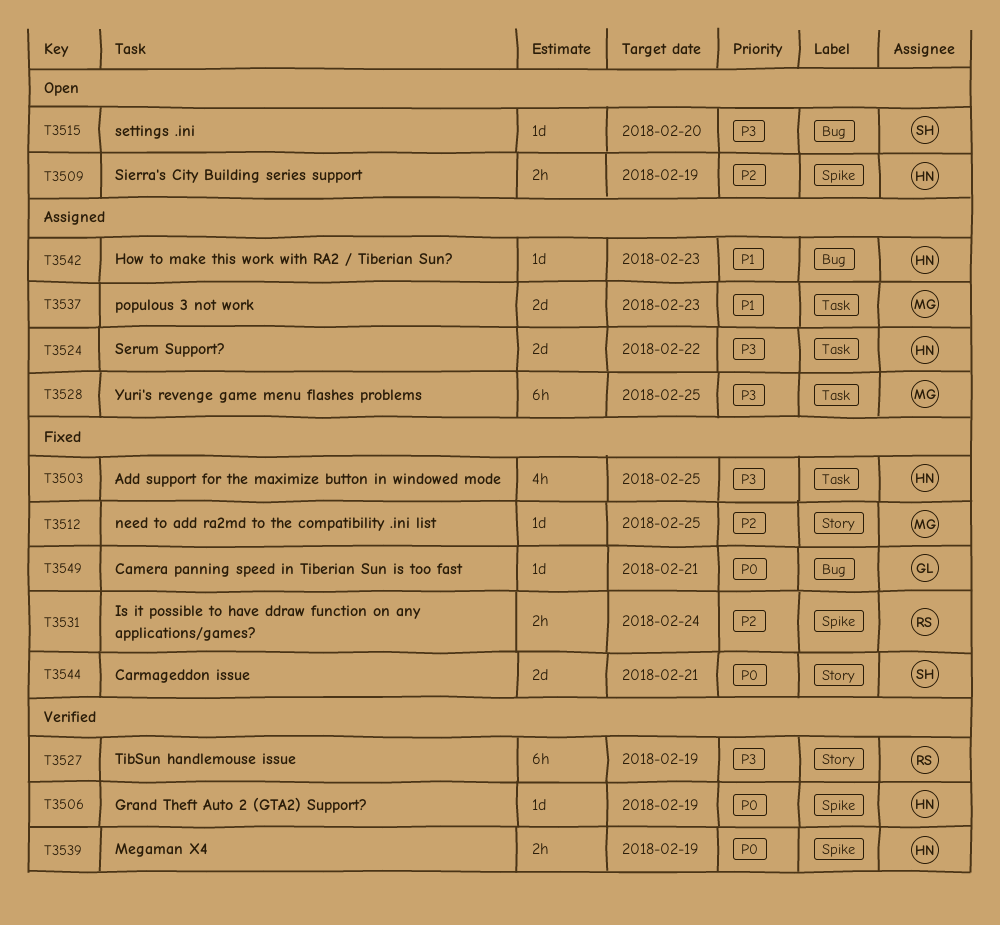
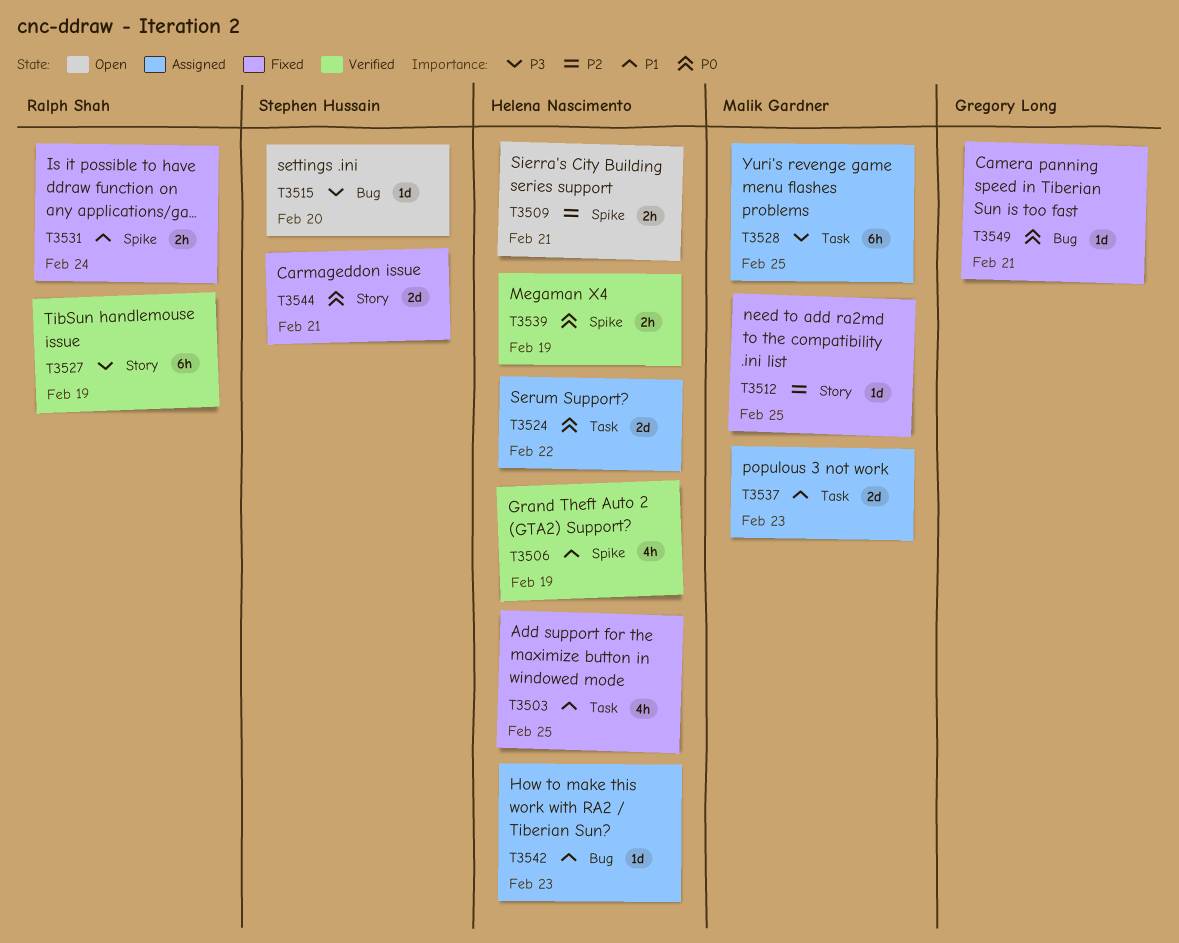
T3503, priority: P3 -> P1
T3506, priority: P0 -> P1
T3506, estimate: 1d -> 4h
T3509, due: Feb 19 -> Feb 21
T3524, priority: P3 -> P0
T3531, priority: P2 -> P1

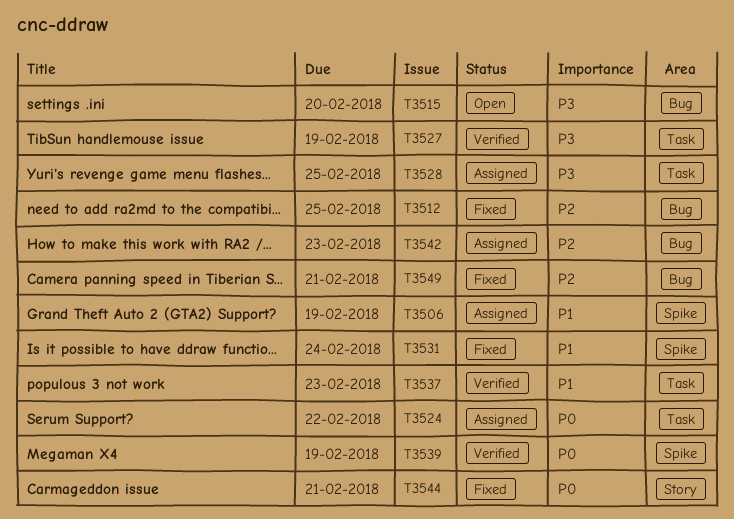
T3503: present -> none
T3506, status: Verified -> Assigned
T3509: present -> none
T3512, label: Story -> Bug
T3527, label: Story -> Task
T3537, status: Assigned -> Verified
T3542, priority: P1 -> P2
T3549, priority: P0 -> P2

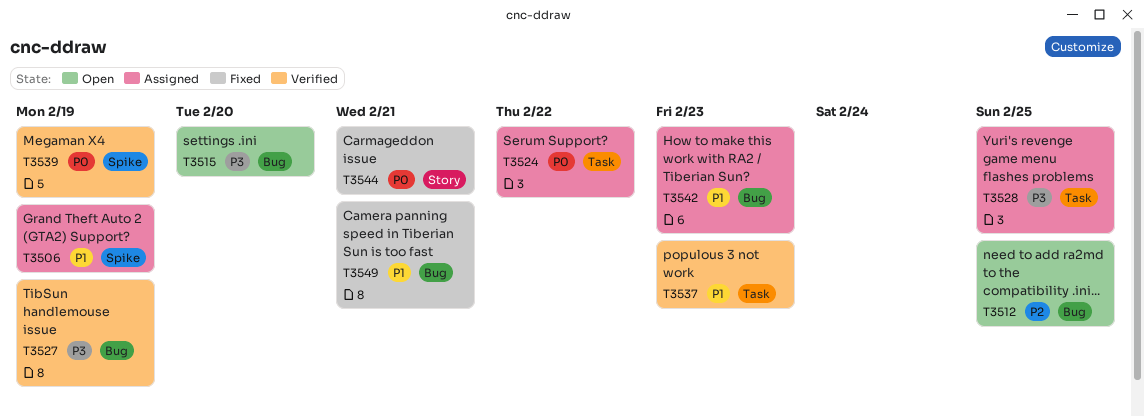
T3512, status: Fixed -> Open
T3527, label: Task -> Bug
T3531: present -> none
T3542, priority: P2 -> P1
T3549, priority: P2 -> P1

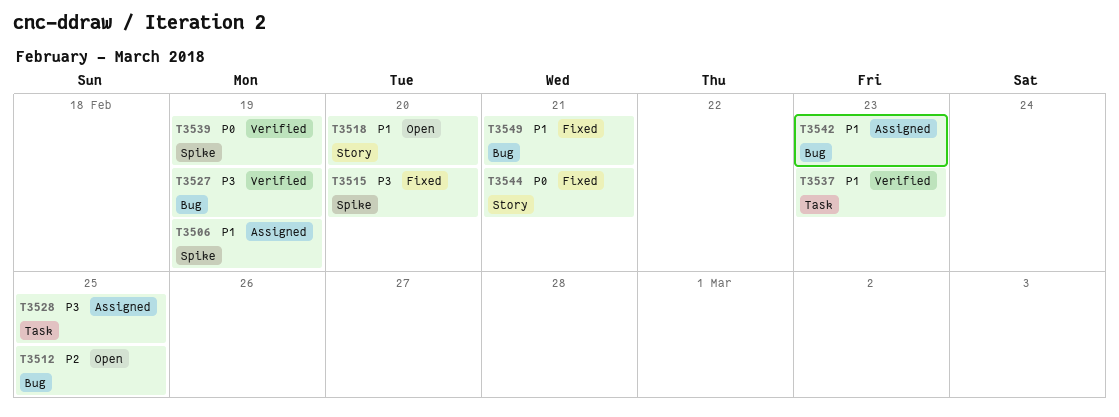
T3515, status: Open -> Fixed
T3515, label: Bug -> Spike
T3518: none -> present
T3524: present -> none

